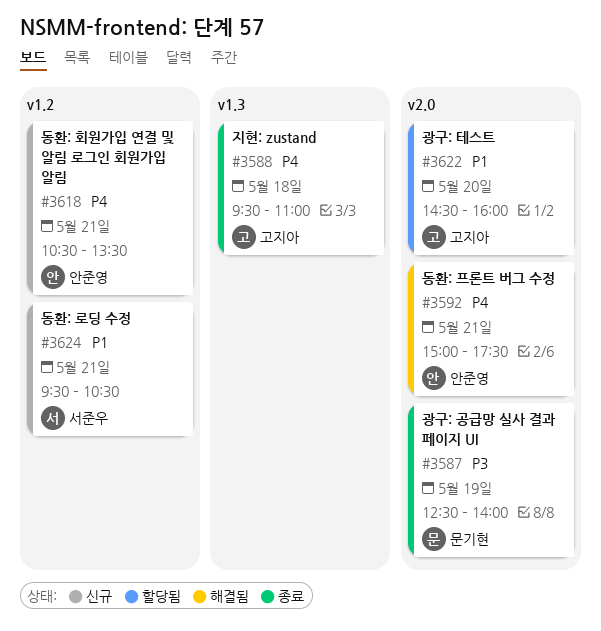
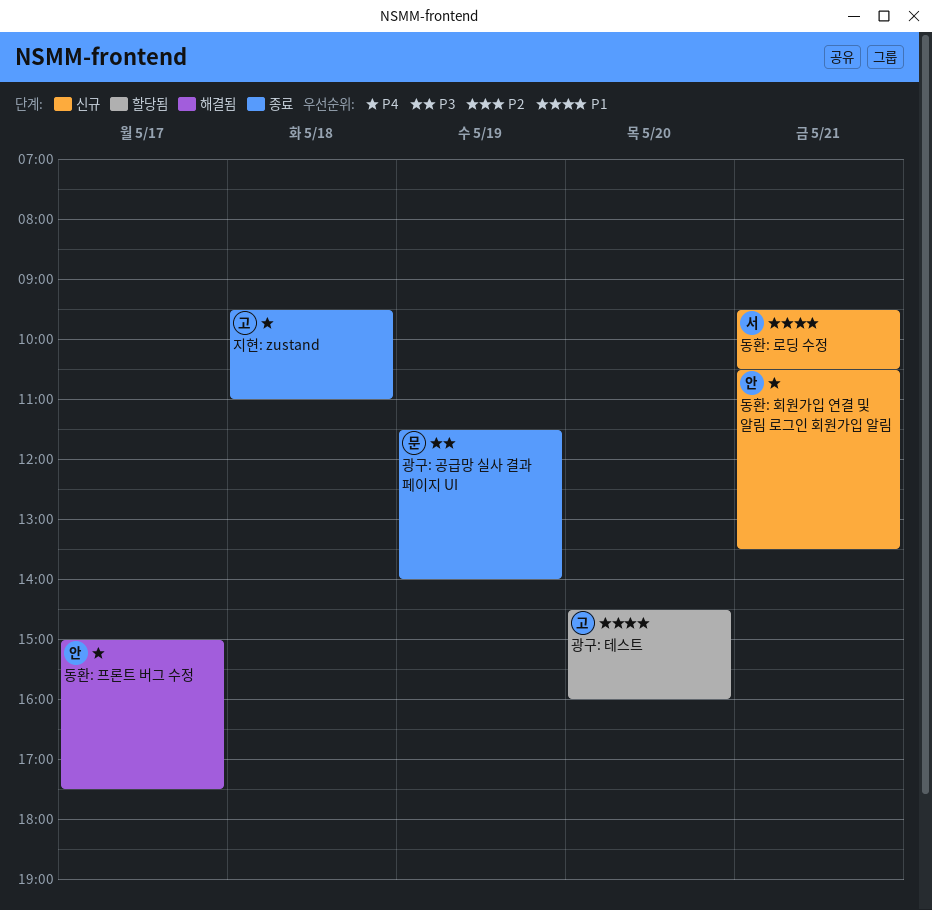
광구: 공급망 실사 결과 페이지 UI, begins: 12:30 -> 11:30
동환: 프론트 버그 수정, day: May 21 -> May 17

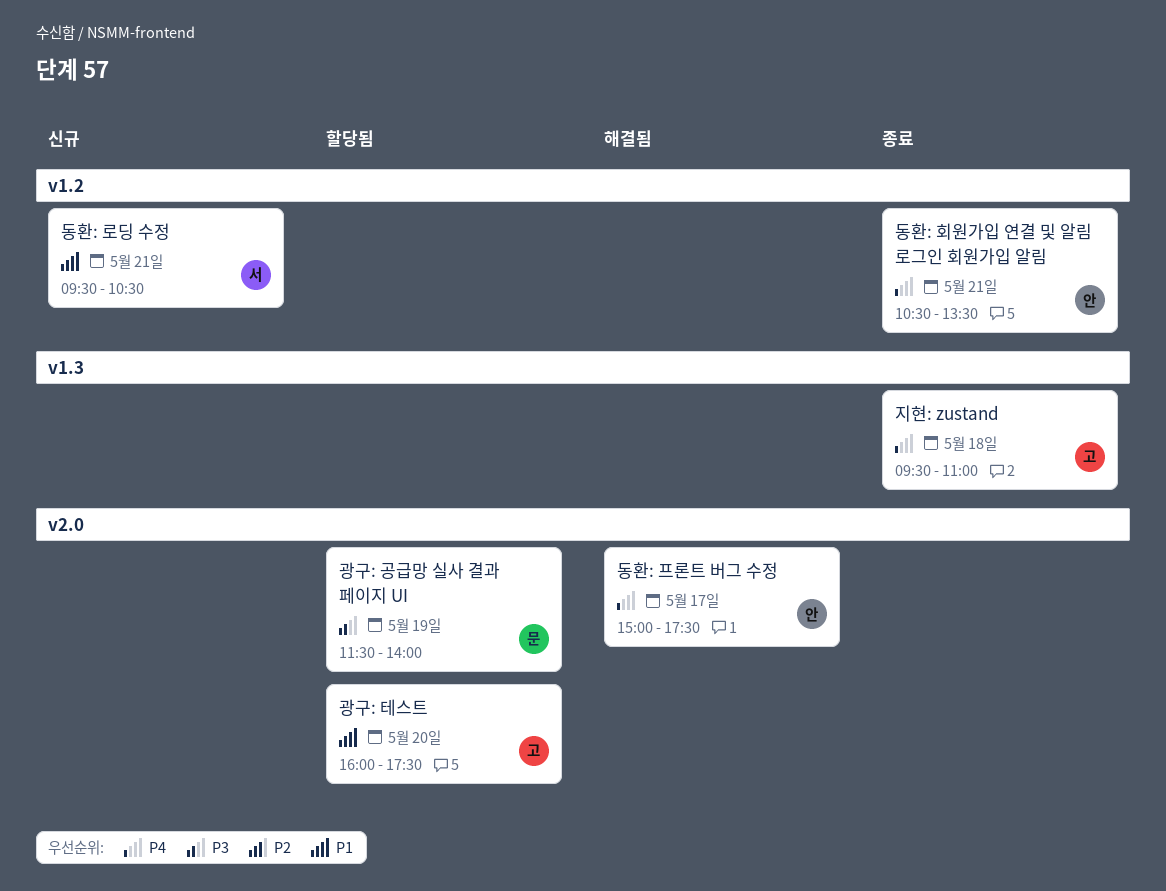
광구: 공급망 실사 결과 페이지 UI, status: 종료 -> 할당됨
광구: 테스트, begins: 14:30 -> 16:00
광구: 테스트, ends: 16:00 -> 17:30
동환: 회원가입 연결 및 알림 로그인 회원가입 알림, status: 신규 -> 종료

